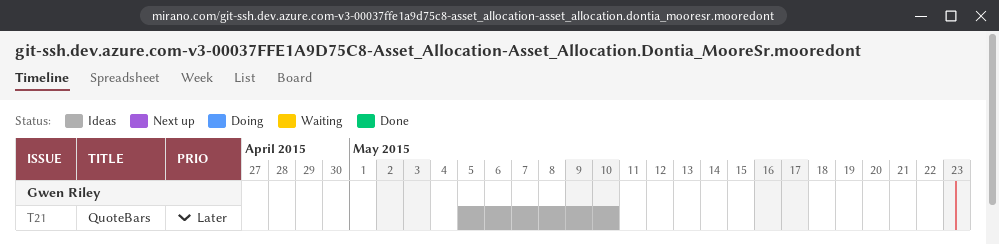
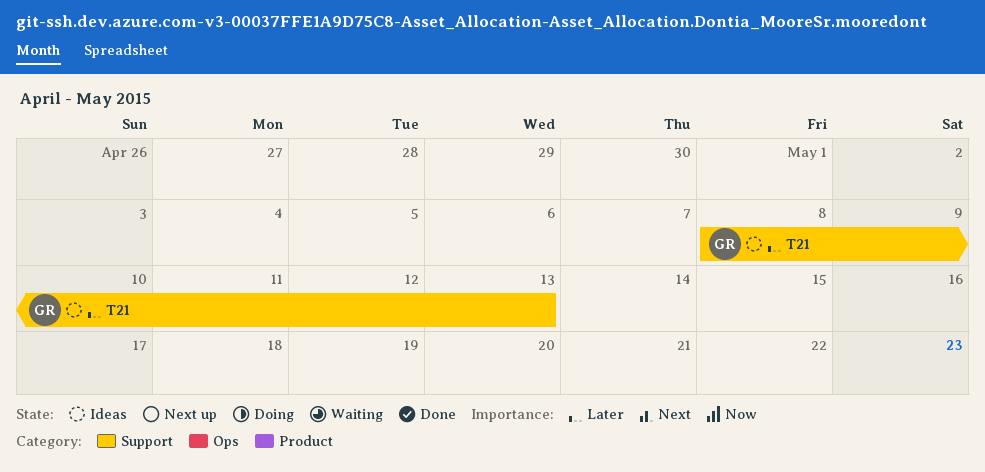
T21, start: May 5 -> May 8
T21, due: May 10 -> May 13

